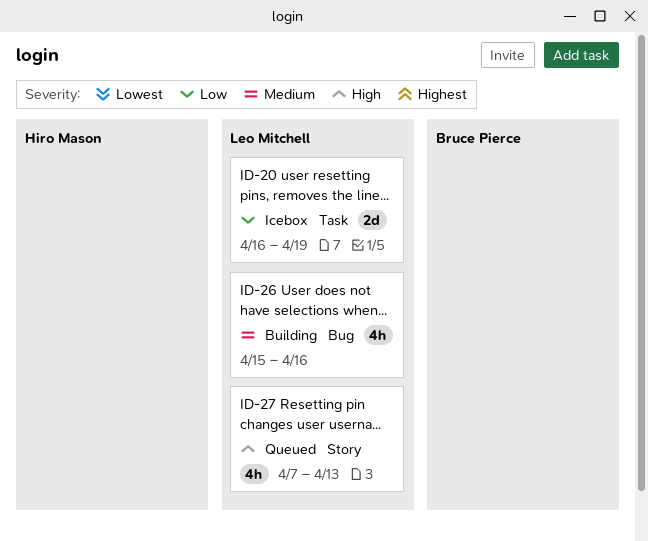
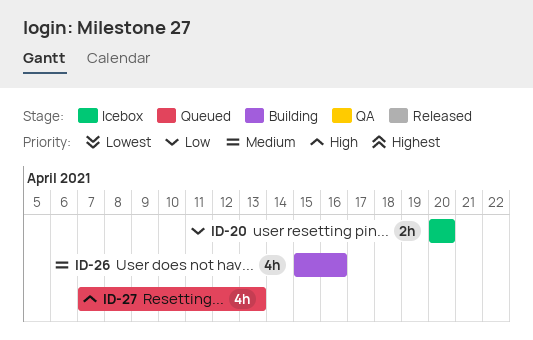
ID-20, estimate: 2d -> 2h
ID-20, start: Apr 16 -> Apr 20
ID-20, due: Apr 19 -> Apr 20

